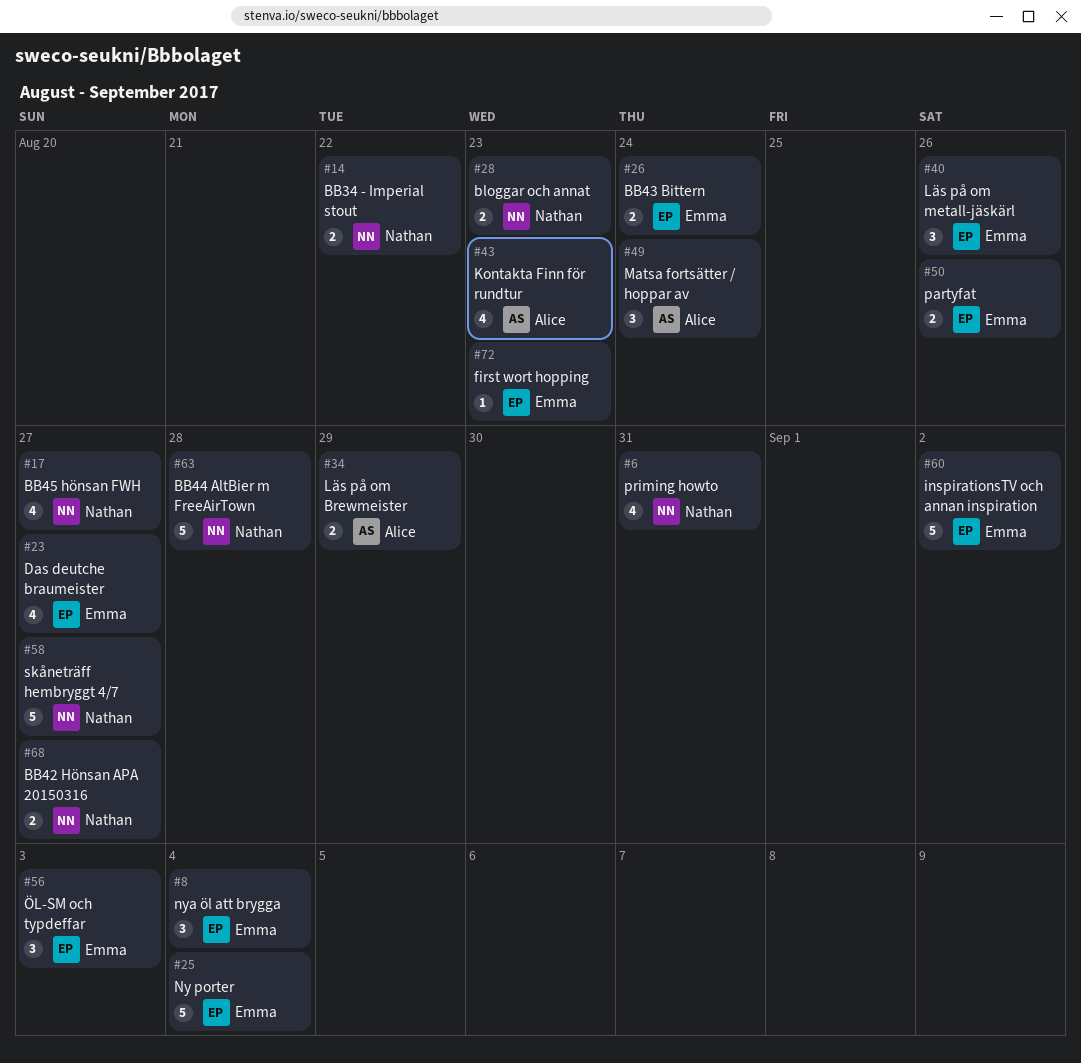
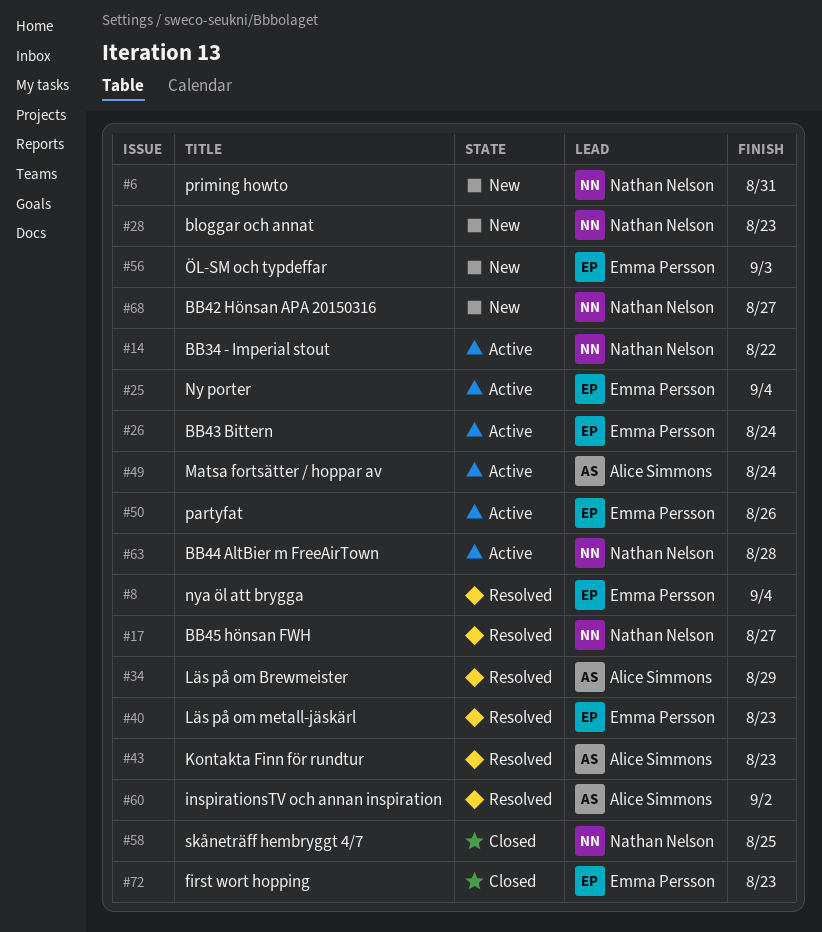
#23: present -> none
#40, due: Aug 26 -> Aug 23
#58, due: Aug 27 -> Aug 25
#60, owner: Emma Persson -> Alice Simmons

